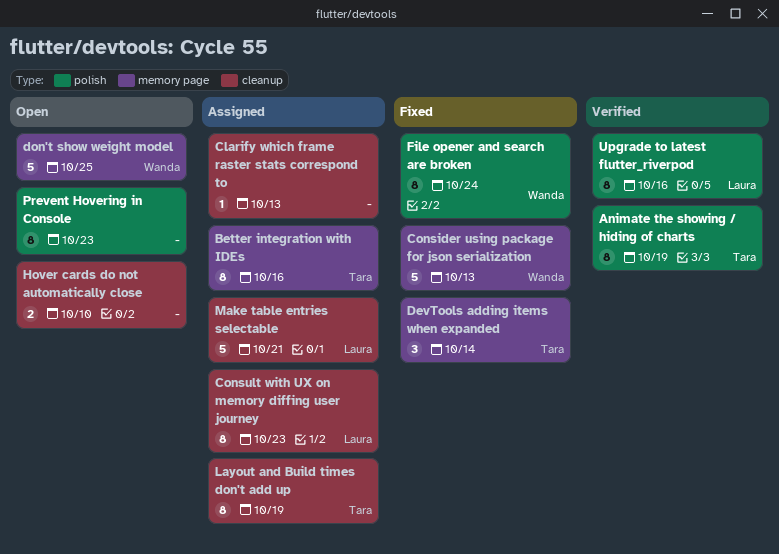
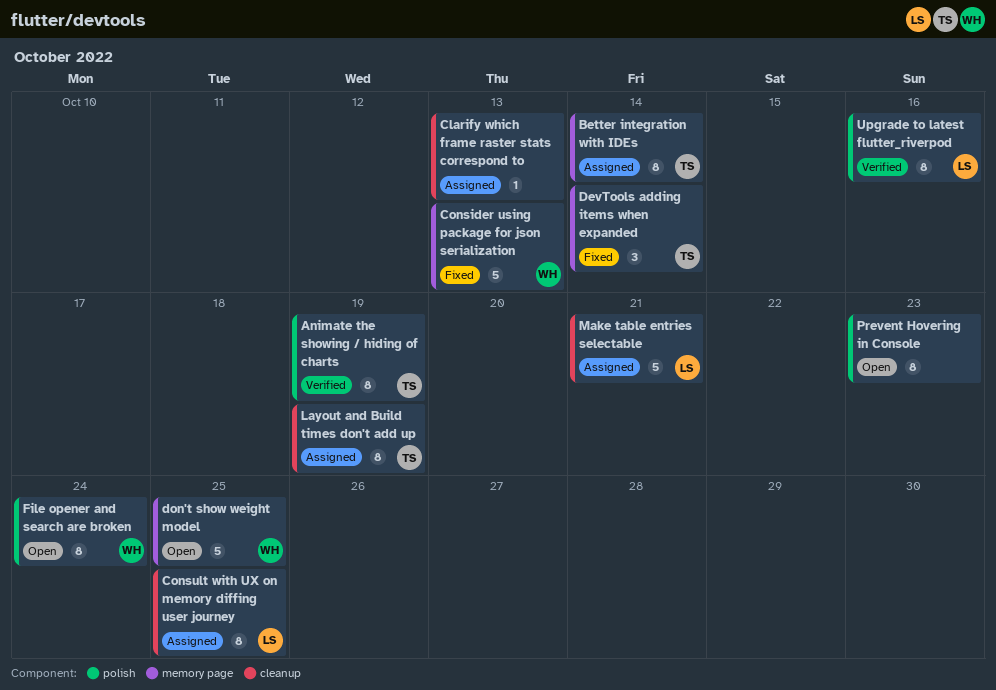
Better integration with IDEs, due: Oct 16 -> Oct 14
Consult with UX on memory diffing user journey, due: Oct 23 -> Oct 25
File opener and search are broken, status: Fixed -> Open
Hover cards do not automatically close: present -> none

